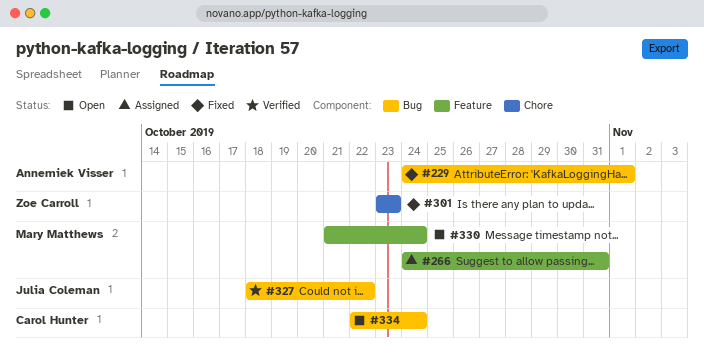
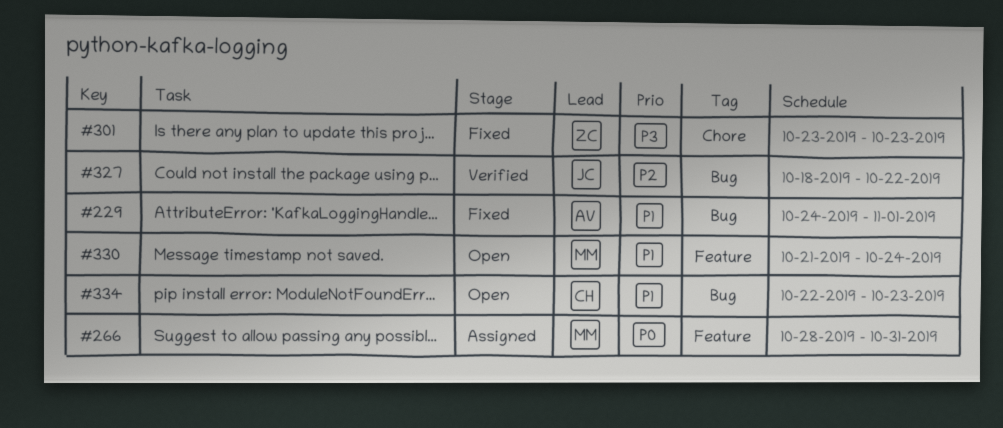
#266, start: Oct 24 -> Oct 28
#334, due: Oct 24 -> Oct 23

